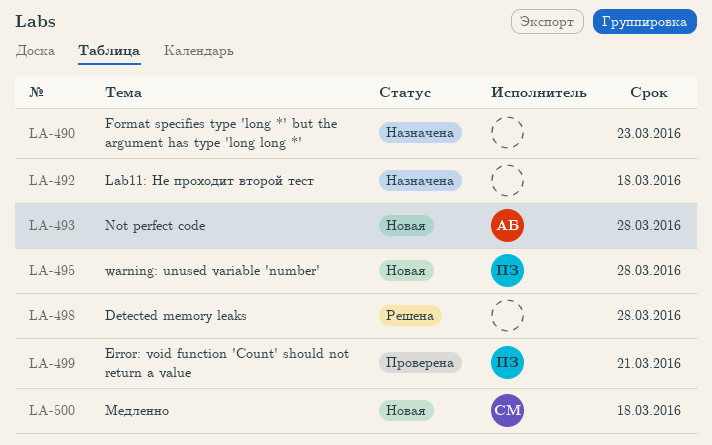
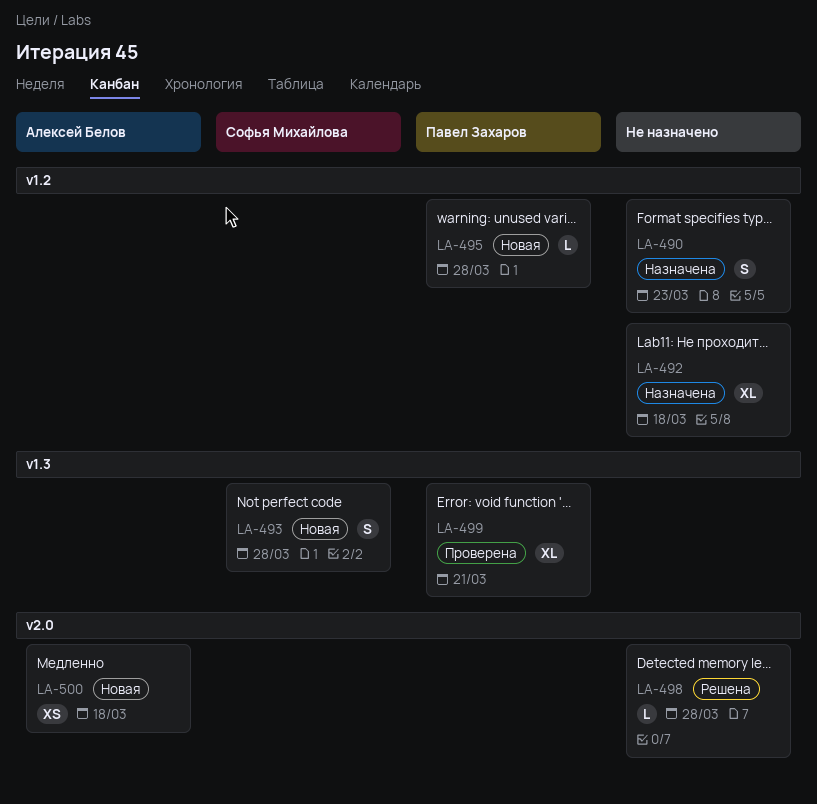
LA-493, owner: Алексей Белов -> Софья Михайлова
LA-500, owner: Софья Михайлова -> Алексей Белов

